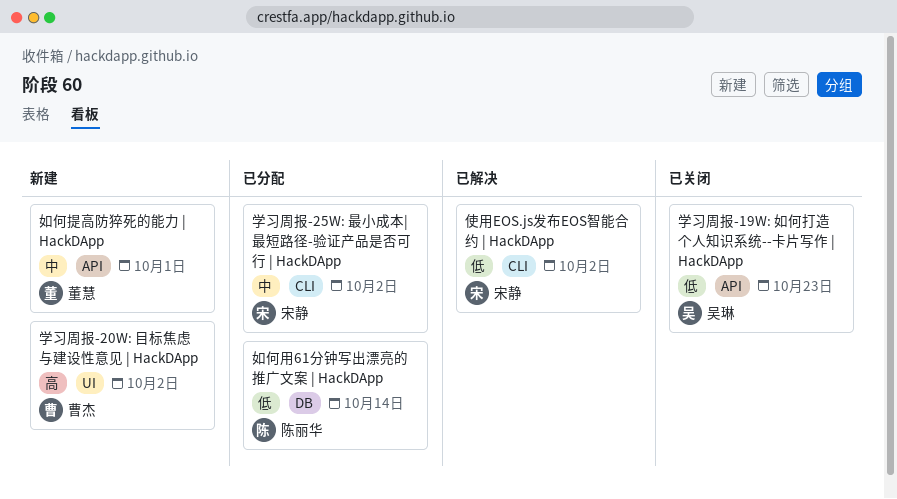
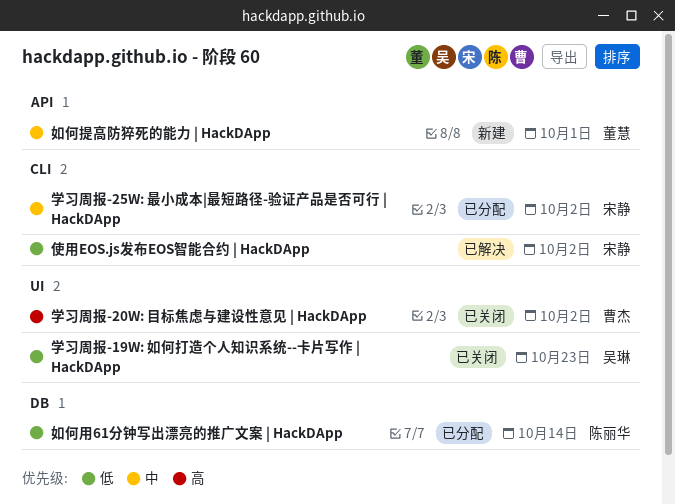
学习周报-19W: 如何打造个人知识系统--卡片写作 | HackDApp, label: API -> UI
学习周报-20W: 目标焦虑与建设性意见 | HackDApp, status: 新建 -> 已关闭

